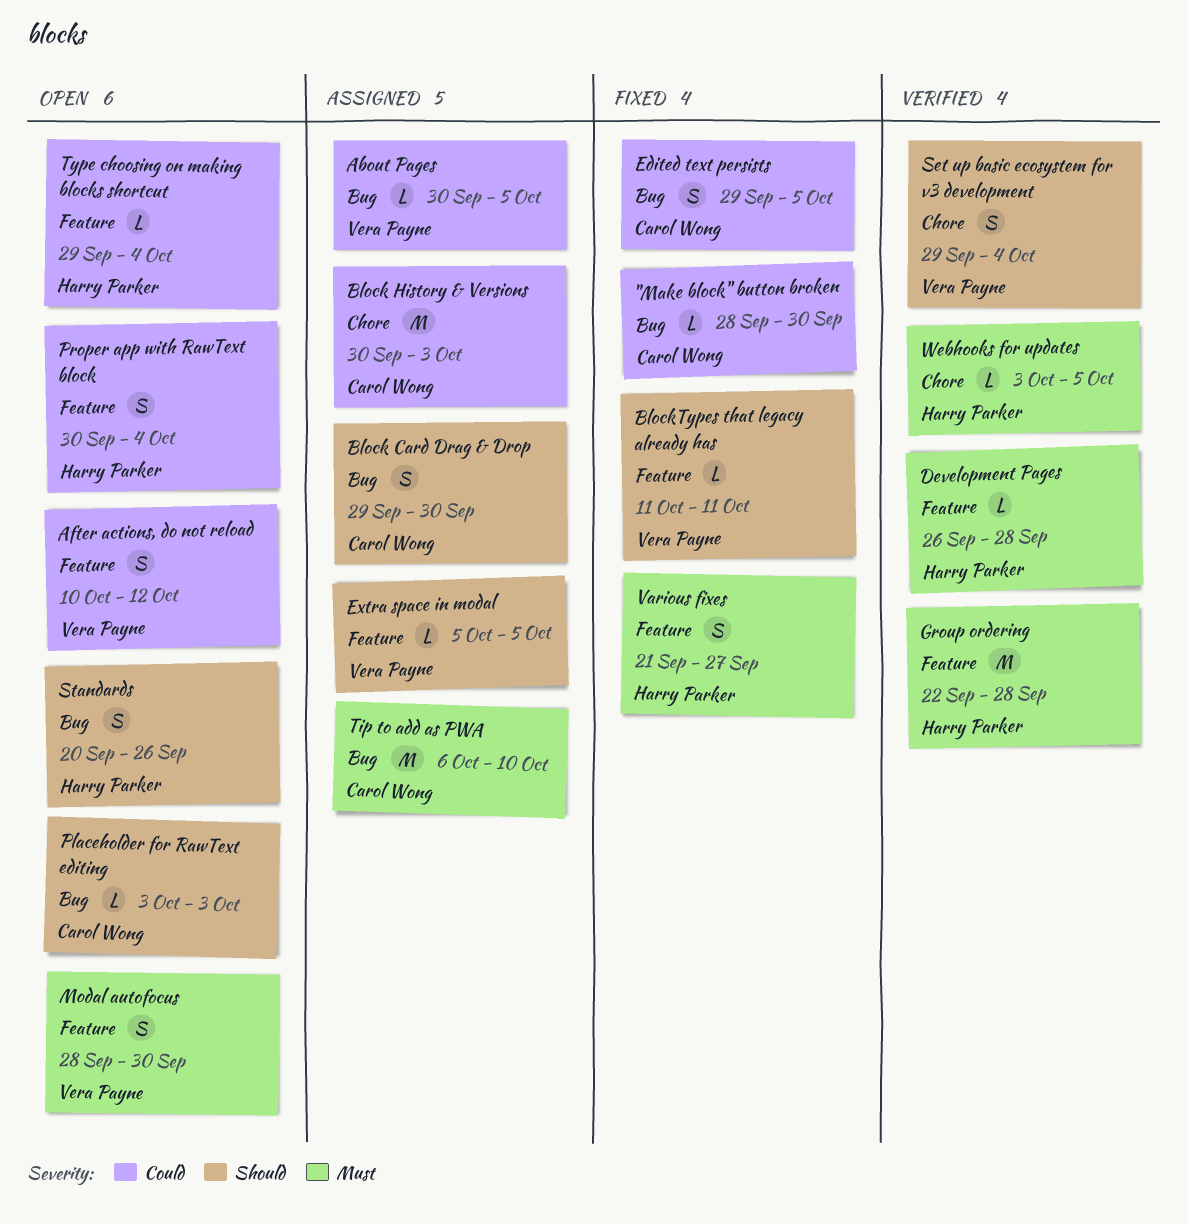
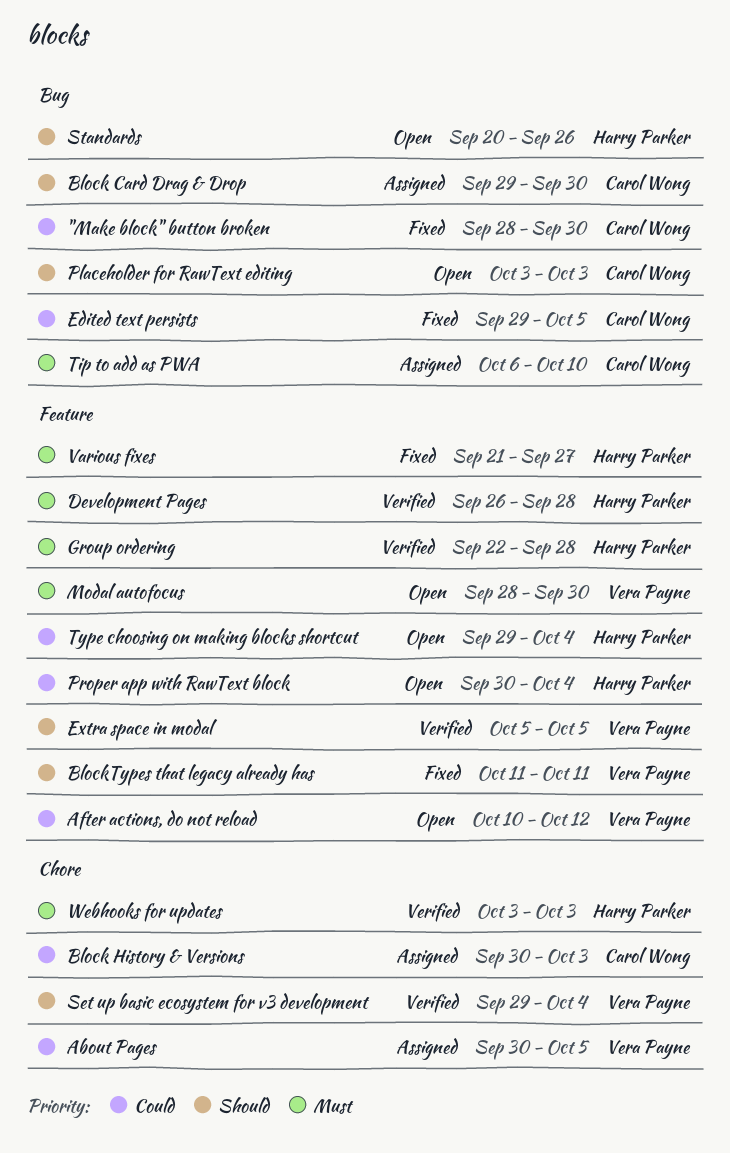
About Pages, label: Bug -> Chore
Extra space in modal, status: Assigned -> Verified
Webhooks for updates, due: Oct 5 -> Oct 3

